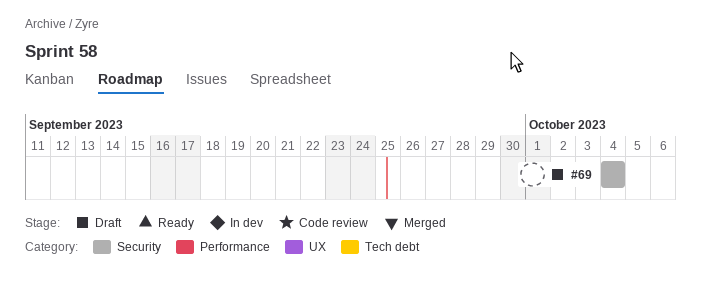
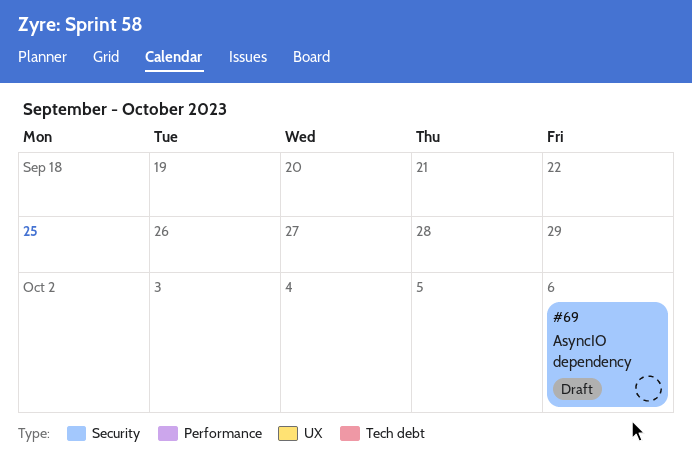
#69, due: Oct 4 -> Oct 6

